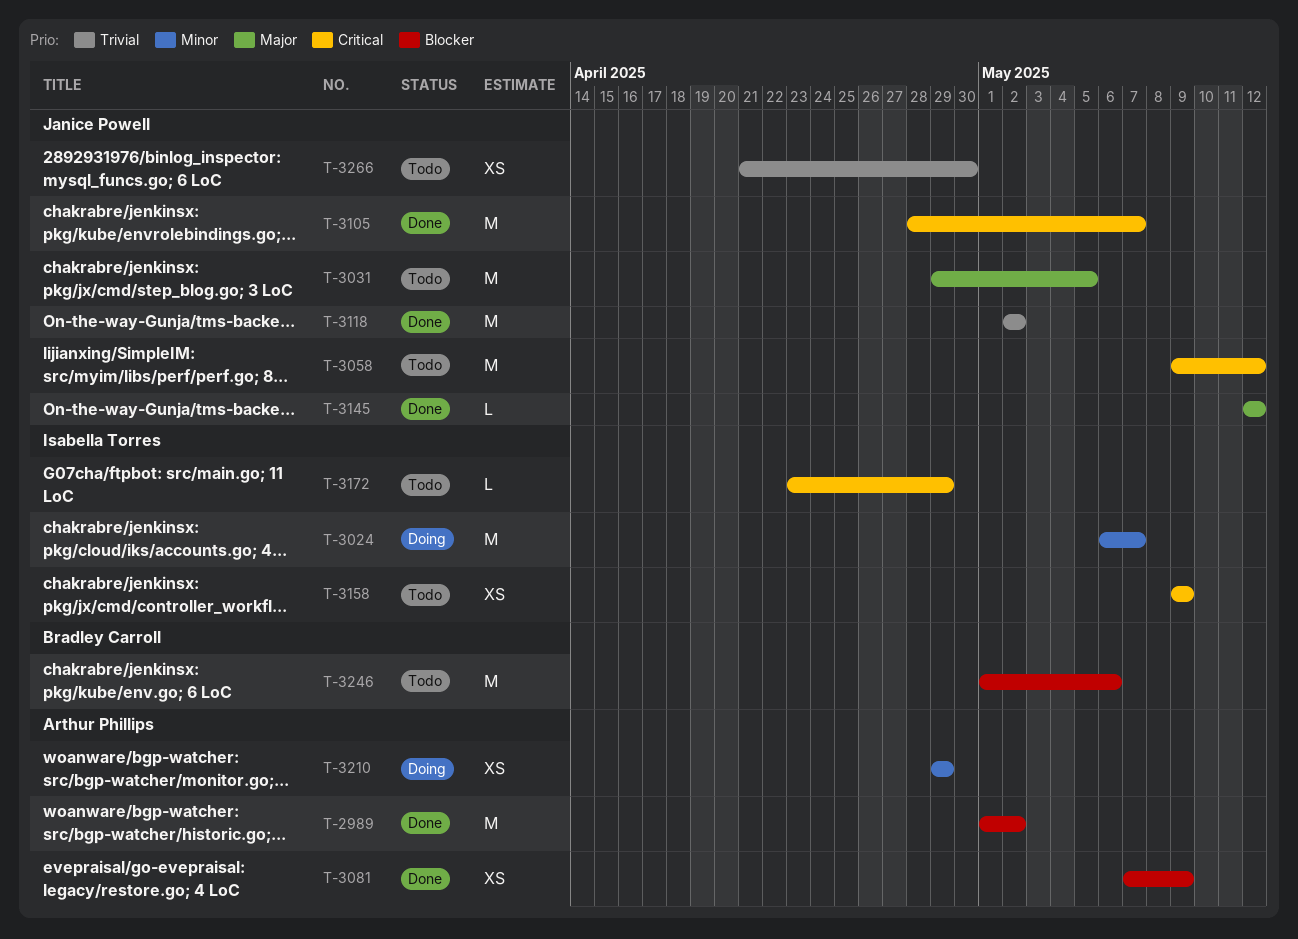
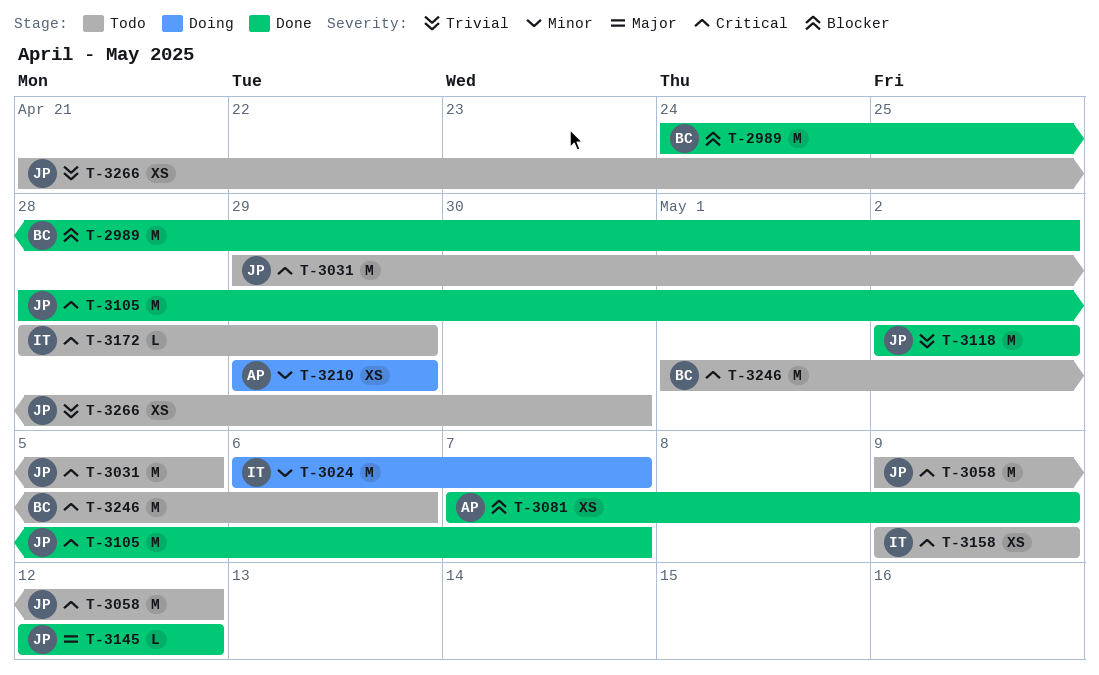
T-2989, owner: Arthur Phillips -> Bradley Carroll
T-2989, start: May 1 -> Apr 24
T-3031, priority: Major -> Critical
T-3172, start: Apr 23 -> Apr 28
T-3246, priority: Blocker -> Critical

